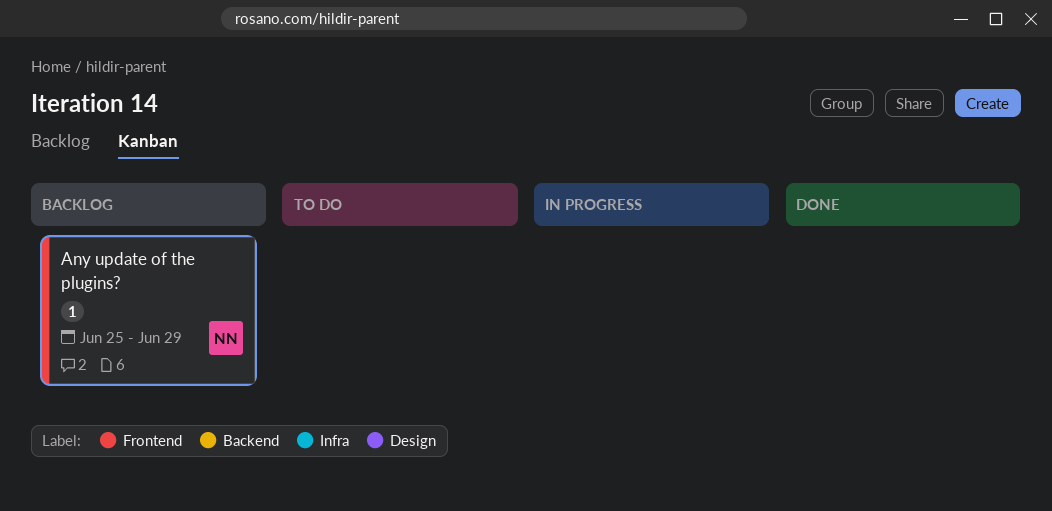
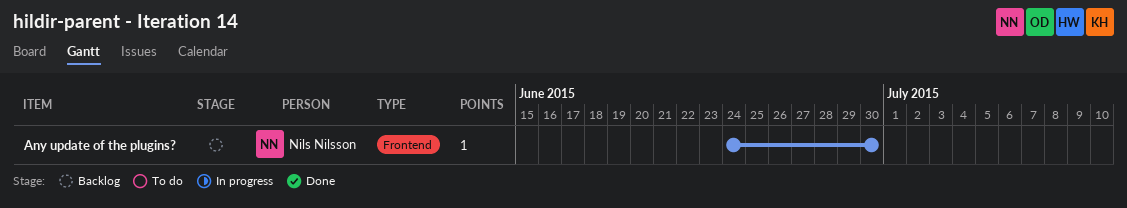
Any update of the plugins?, start: Jun 25 -> Jun 24
Any update of the plugins?, due: Jun 29 -> Jun 30

